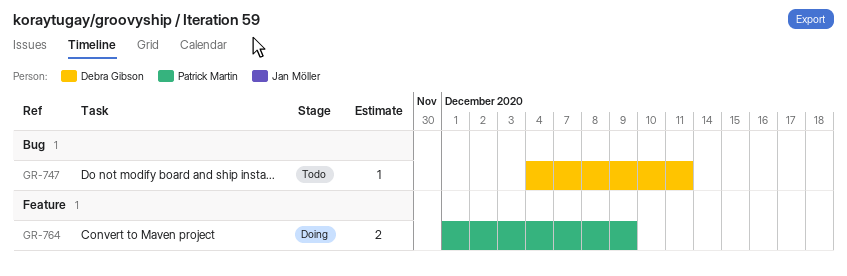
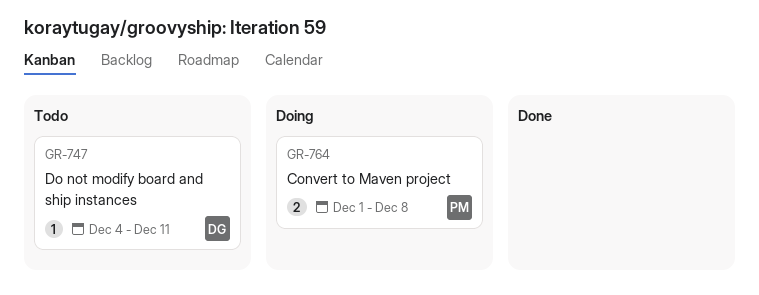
GR-764, due: Dec 9 -> Dec 8

